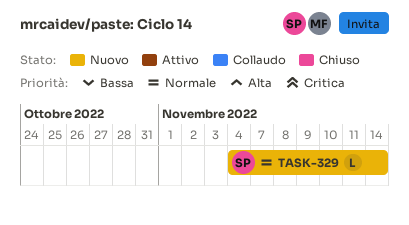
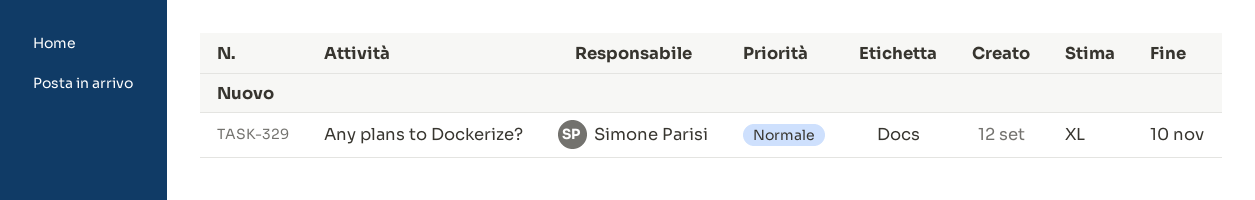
TASK-329, estimate: L -> XL
TASK-329, due: Nov 14 -> Nov 10

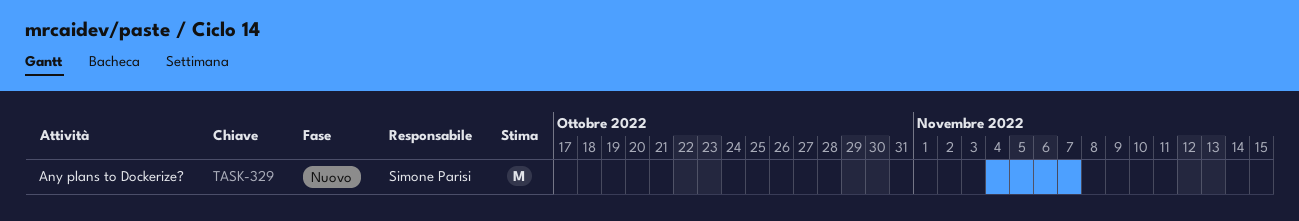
TASK-329, estimate: XL -> M
TASK-329, due: Nov 10 -> Nov 7

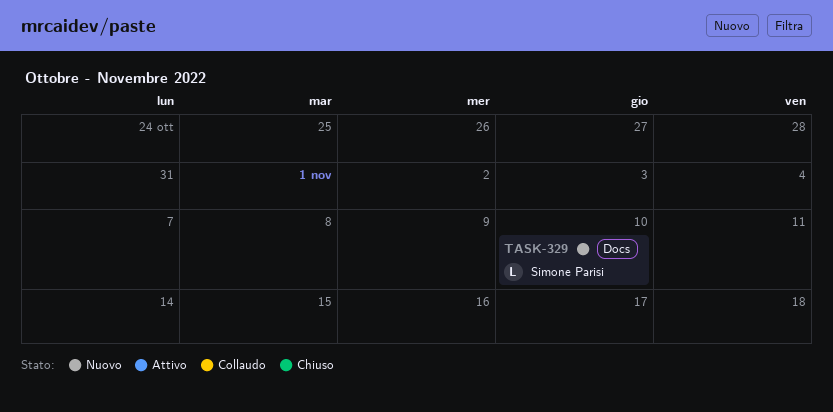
TASK-329, estimate: M -> L
TASK-329, due: Nov 7 -> Nov 10

